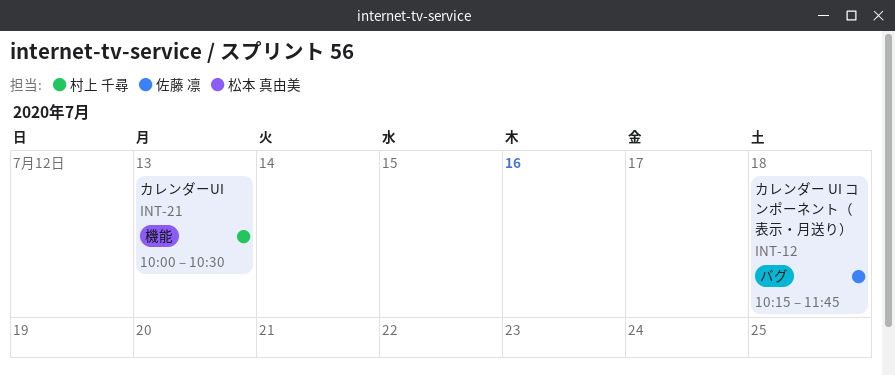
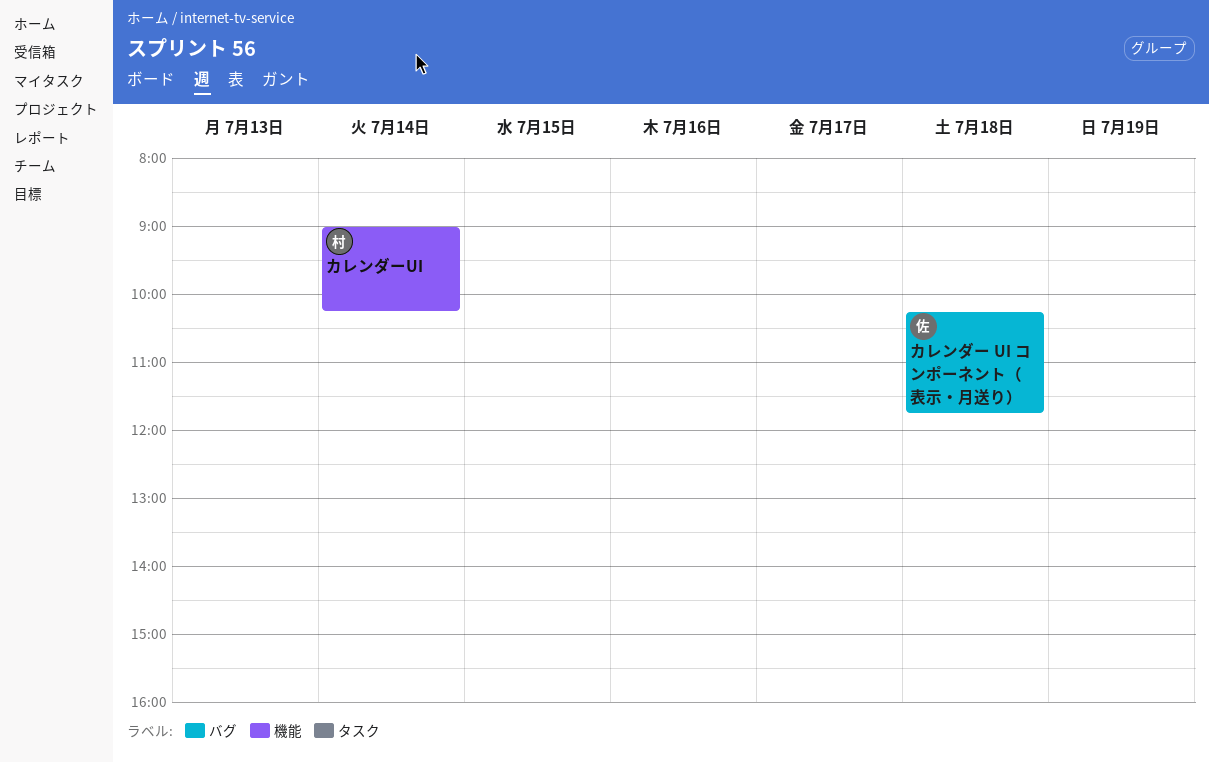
カレンダーUI, day: Jul 13 -> Jul 14
カレンダーUI, begins: 10:00 -> 09:00
カレンダーUI, ends: 10:30 -> 10:15

